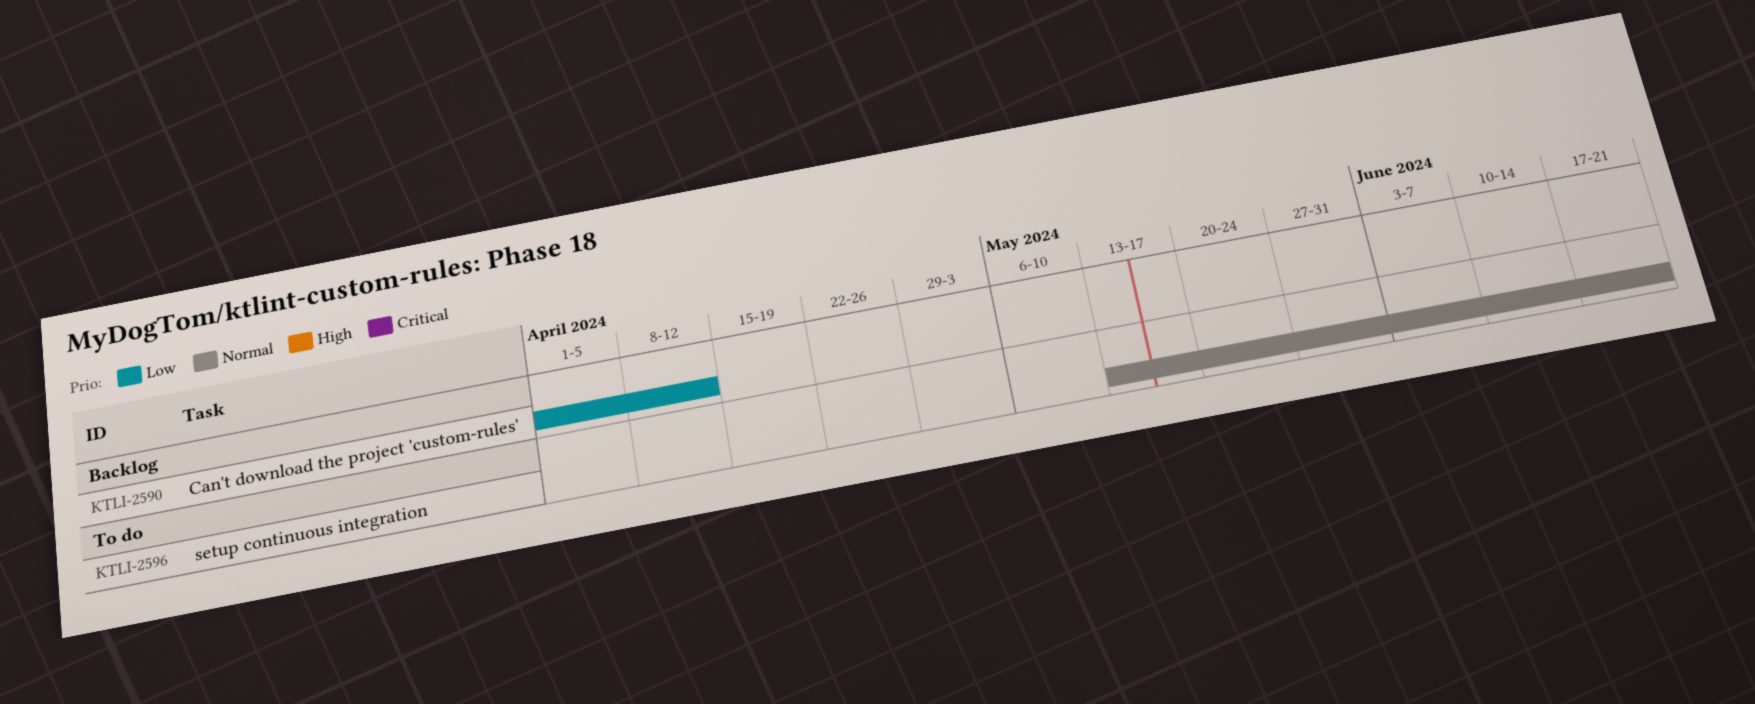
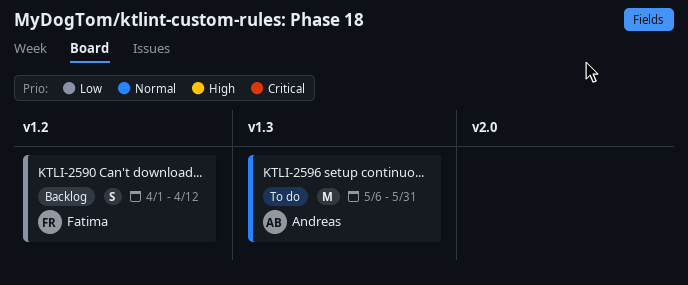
KTLI-2596, start: May 13 -> May 6
KTLI-2596, due: Jun 21 -> May 31

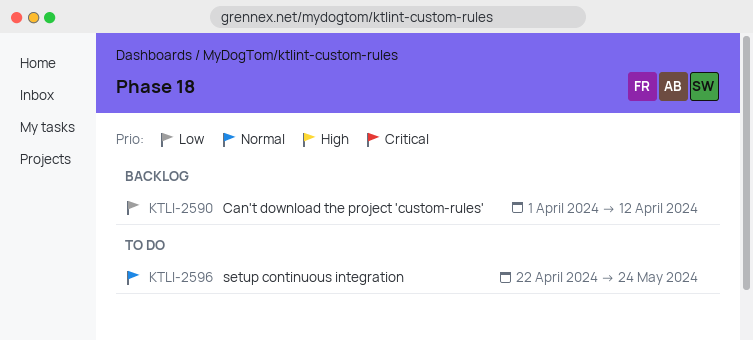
KTLI-2596, start: May 6 -> Apr 22
KTLI-2596, due: May 31 -> May 24

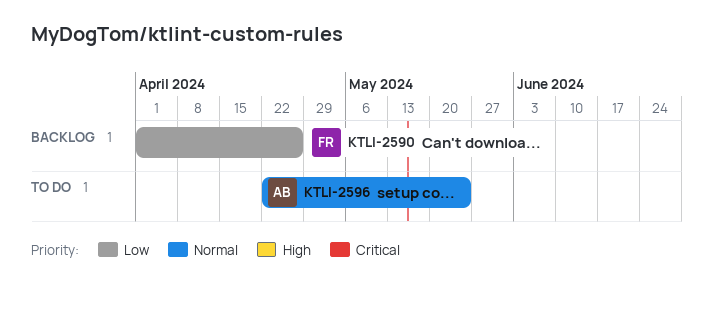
KTLI-2590, due: Apr 12 -> Apr 26

